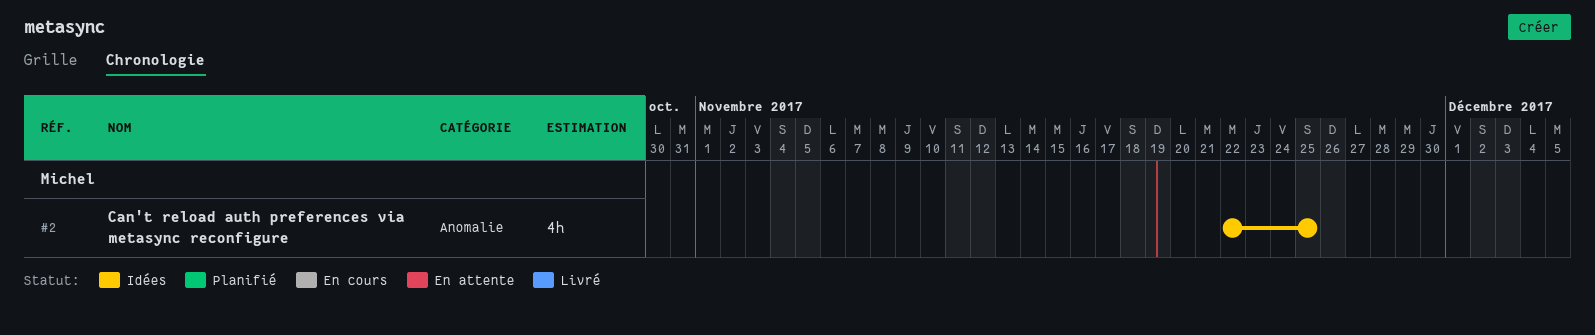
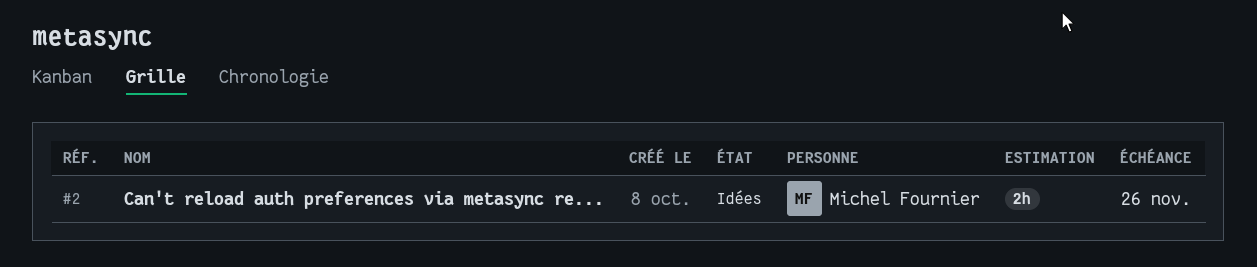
#2, estimate: 4h -> 2h
#2, due: Nov 25 -> Nov 26

